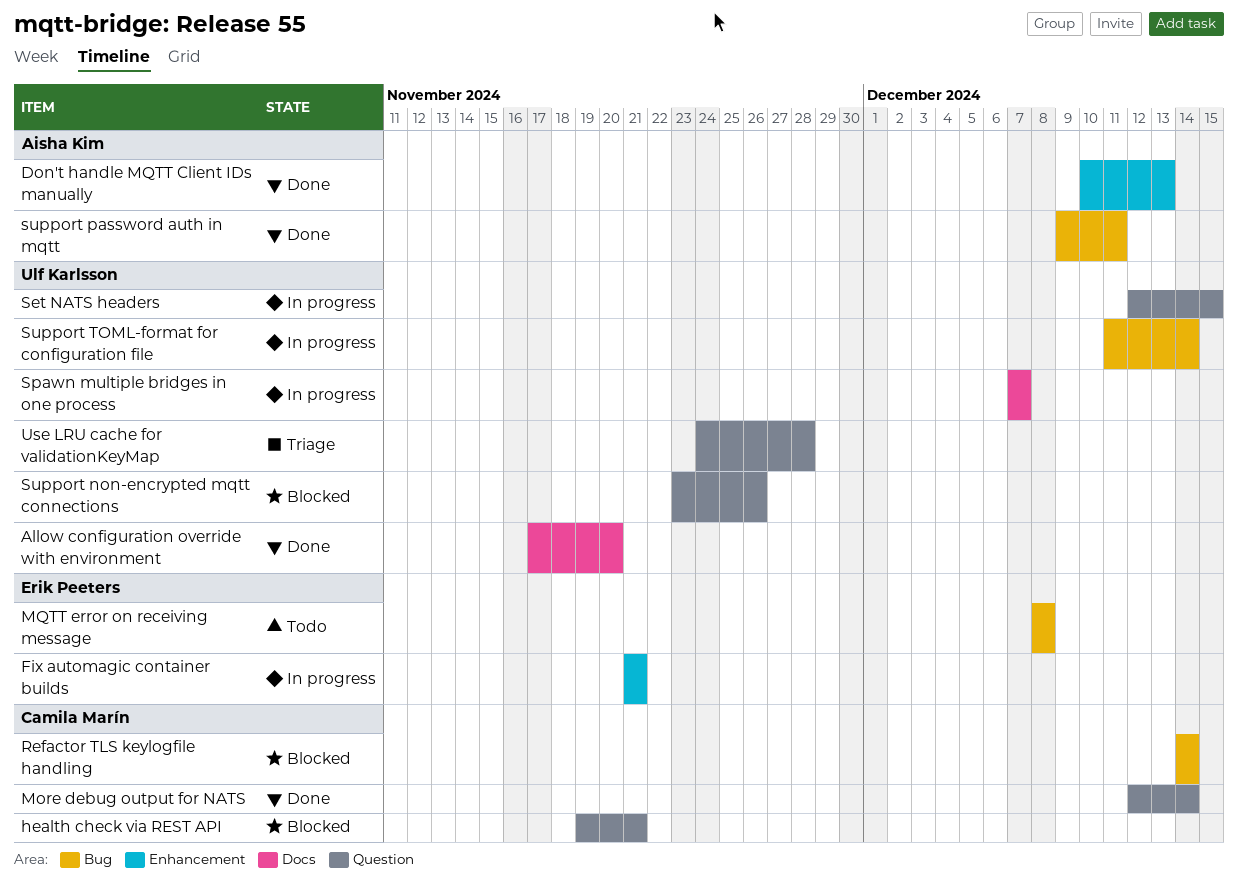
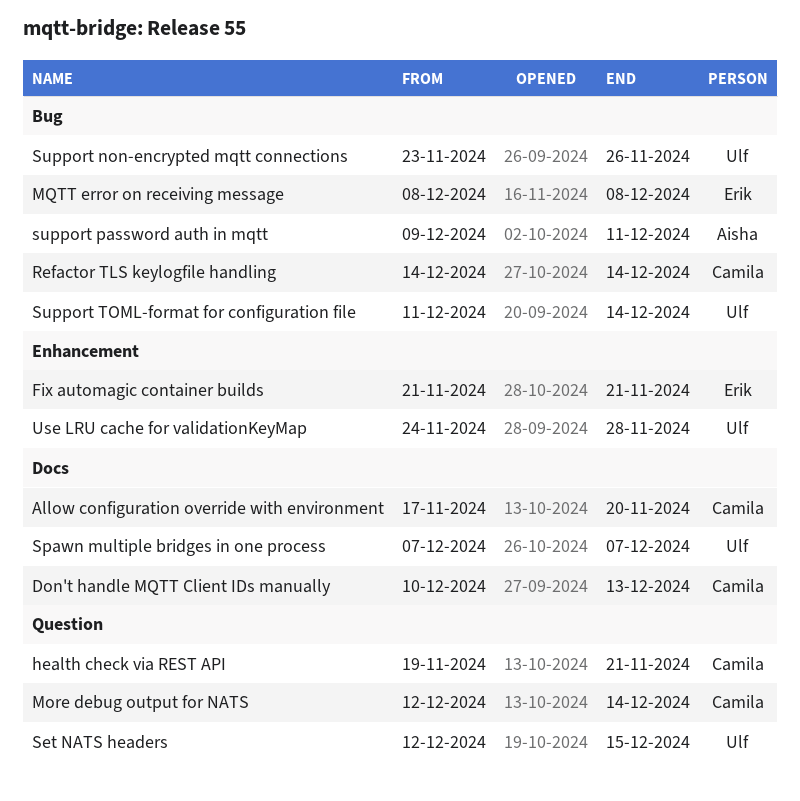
Allow configuration override with environment, owner: Ulf Karlsson -> Camila Marín
Don't handle MQTT Client IDs manually, owner: Aisha Kim -> Camila Marín
Don't handle MQTT Client IDs manually, label: Enhancement -> Docs
Support non-encrypted mqtt connections, label: Question -> Bug
Use LRU cache for validationKeyMap, label: Question -> Enhancement

